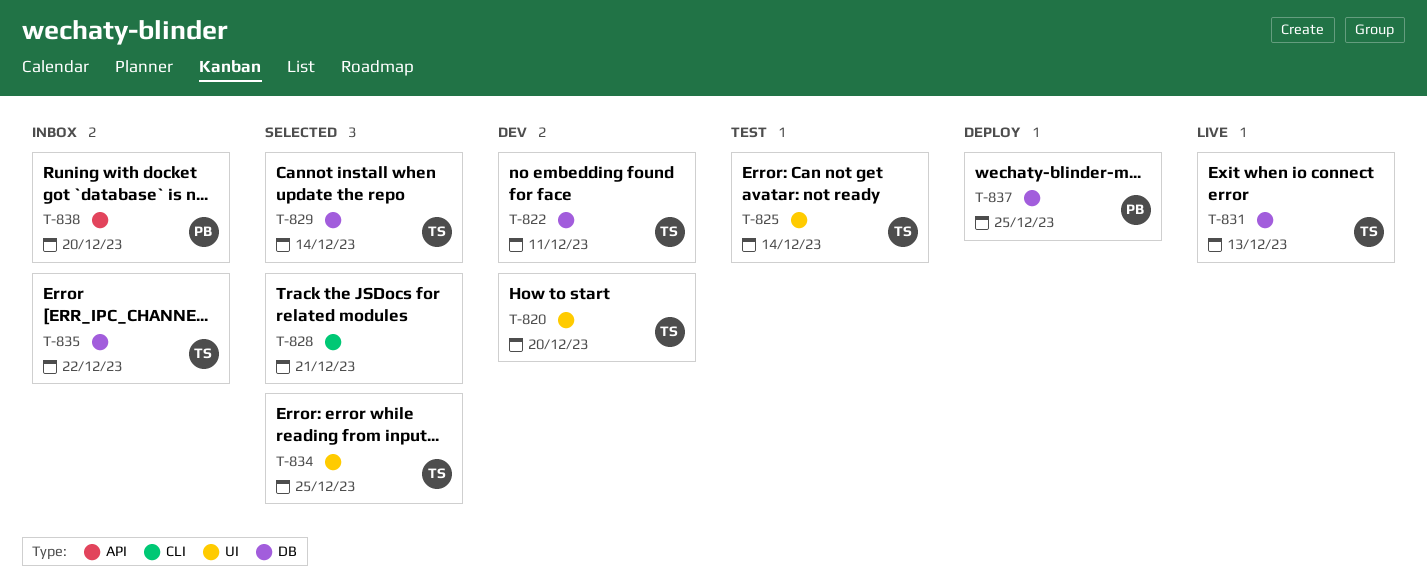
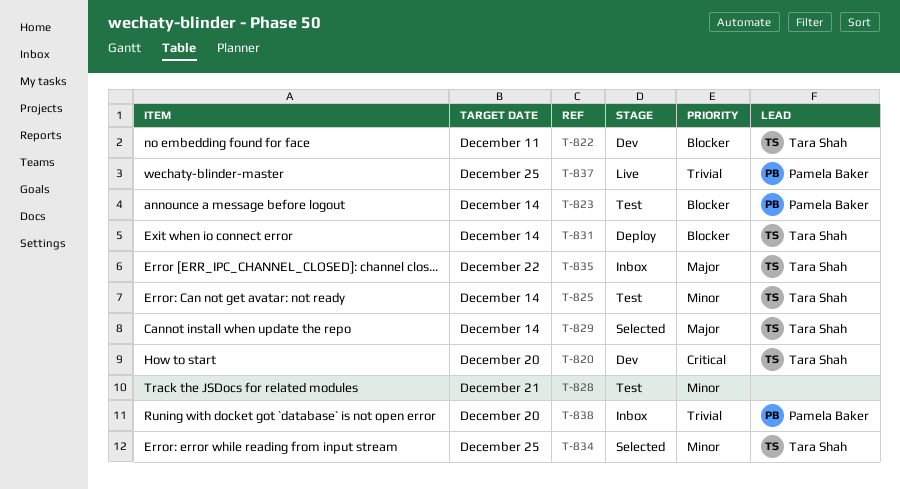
T-823: none -> present
T-828, status: Selected -> Test
T-831, status: Live -> Deploy
T-831, due: Dec 13 -> Dec 14
T-837, status: Deploy -> Live

